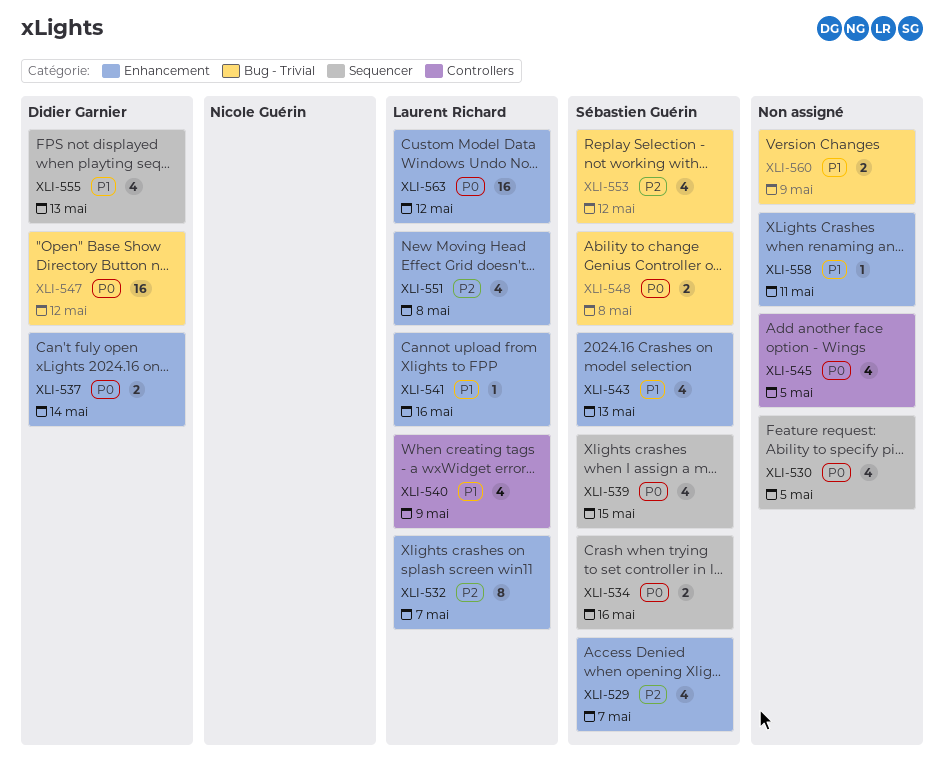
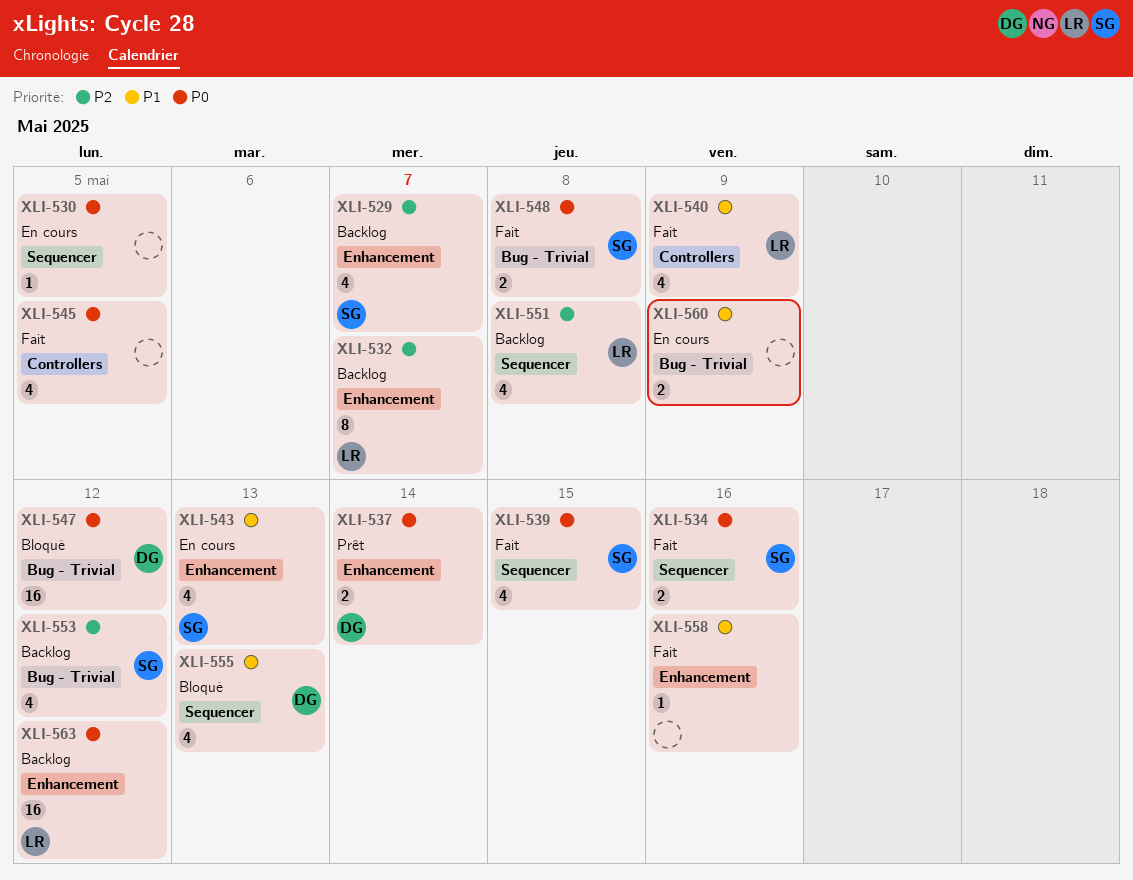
XLI-530, estimate: 4 -> 1
XLI-541: present -> none
XLI-551, label: Enhancement -> Sequencer
XLI-558, due: May 11 -> May 16

